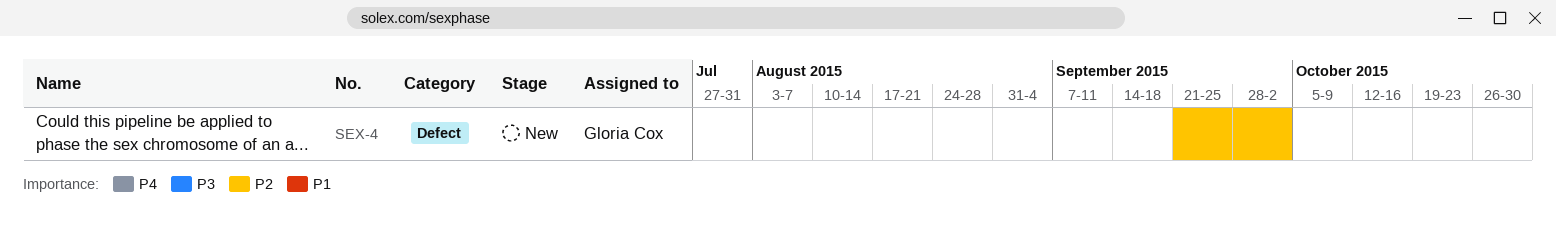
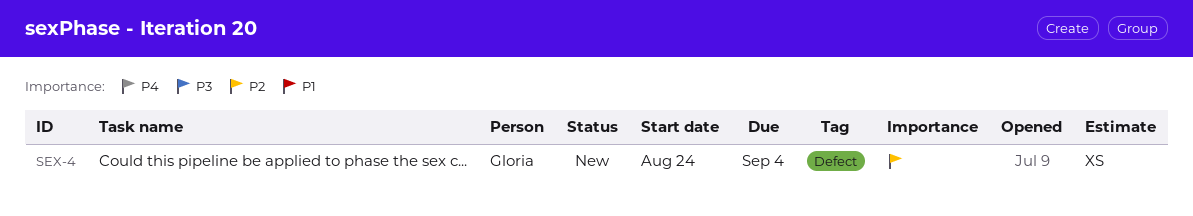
SEX-4, start: Sep 21 -> Aug 24
SEX-4, due: Oct 2 -> Sep 4

